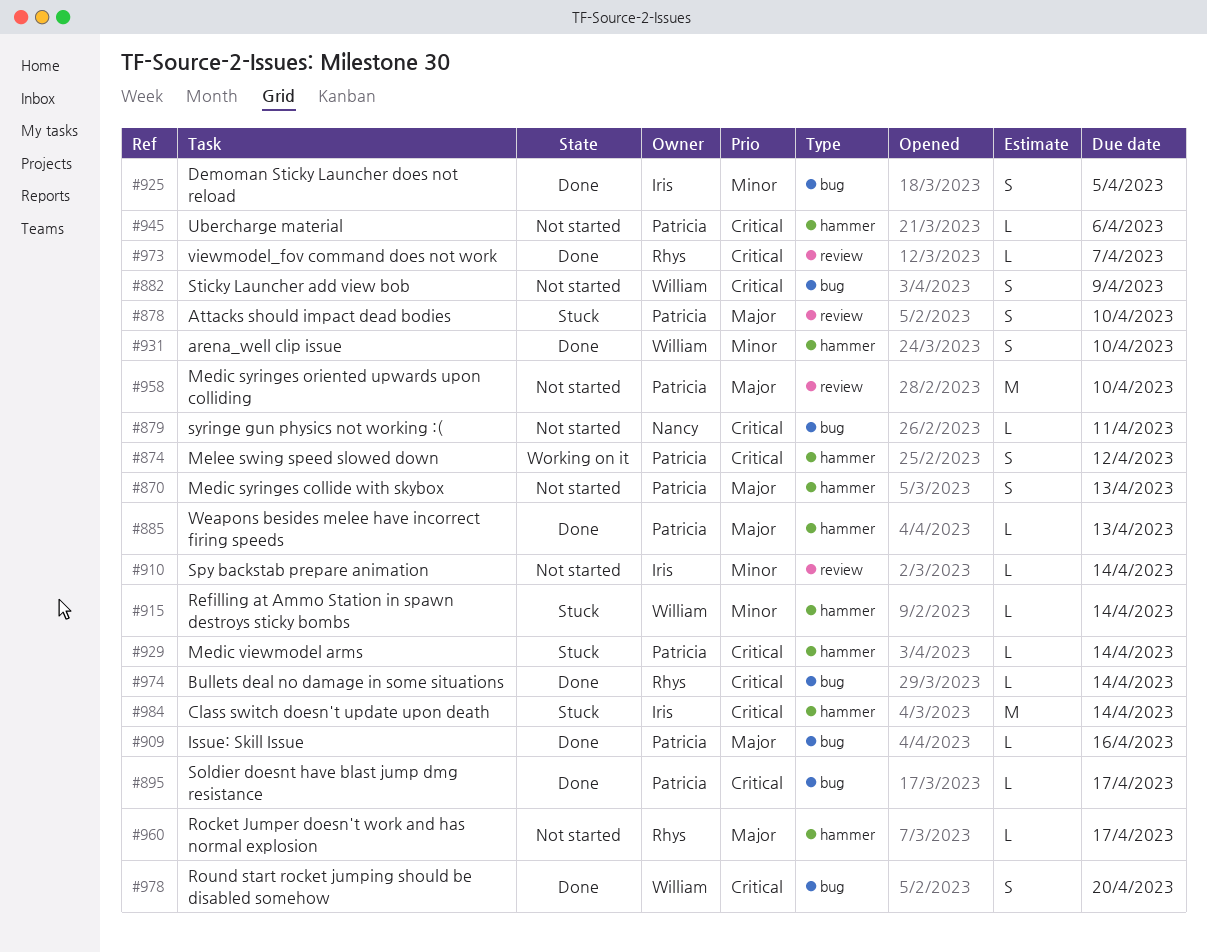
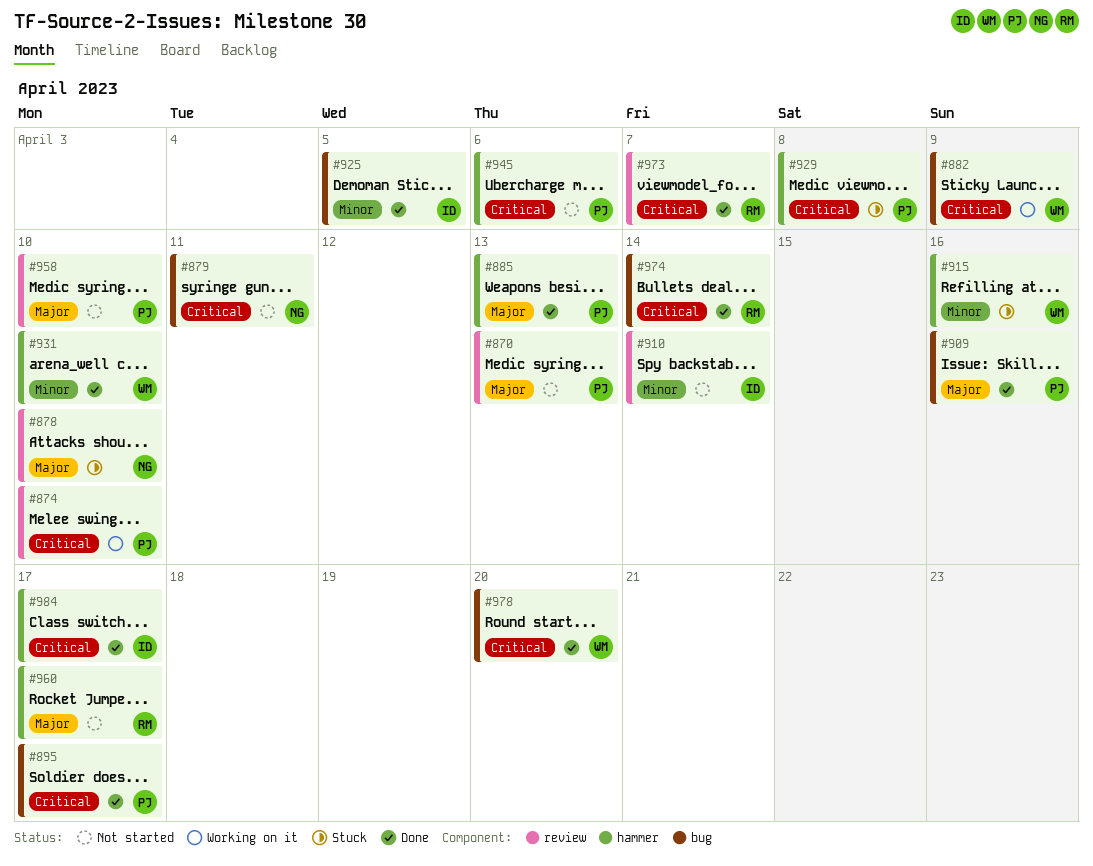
#870, label: hammer -> review
#874, label: hammer -> review
#874, due: Apr 12 -> Apr 10
#878, owner: Patricia -> Nancy
#882, status: Not started -> Working on it
#915, due: Apr 14 -> Apr 16
#929, due: Apr 14 -> Apr 8
#984, status: Stuck -> Done
#984, due: Apr 14 -> Apr 17

